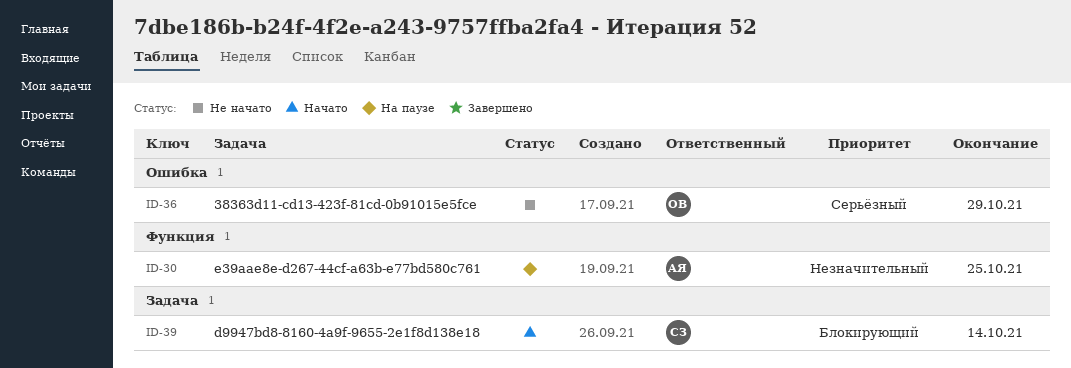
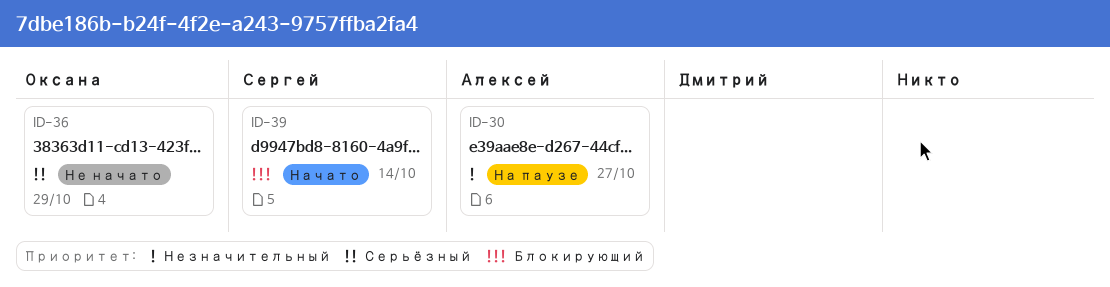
ID-30, due: Oct 25 -> Oct 27

